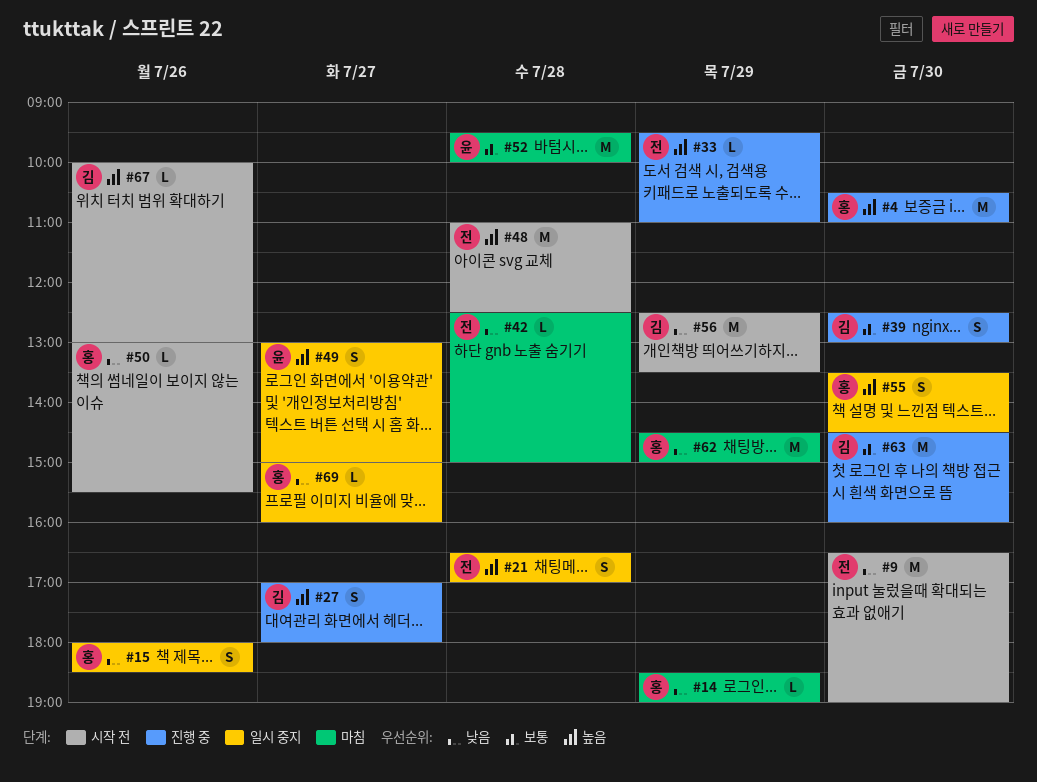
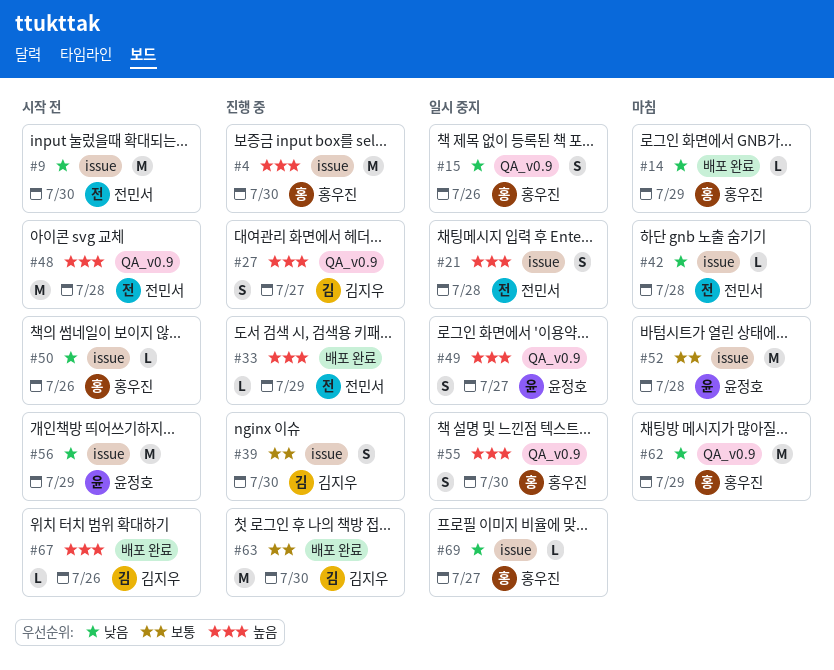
#56, owner: 김지우 -> 윤정호

